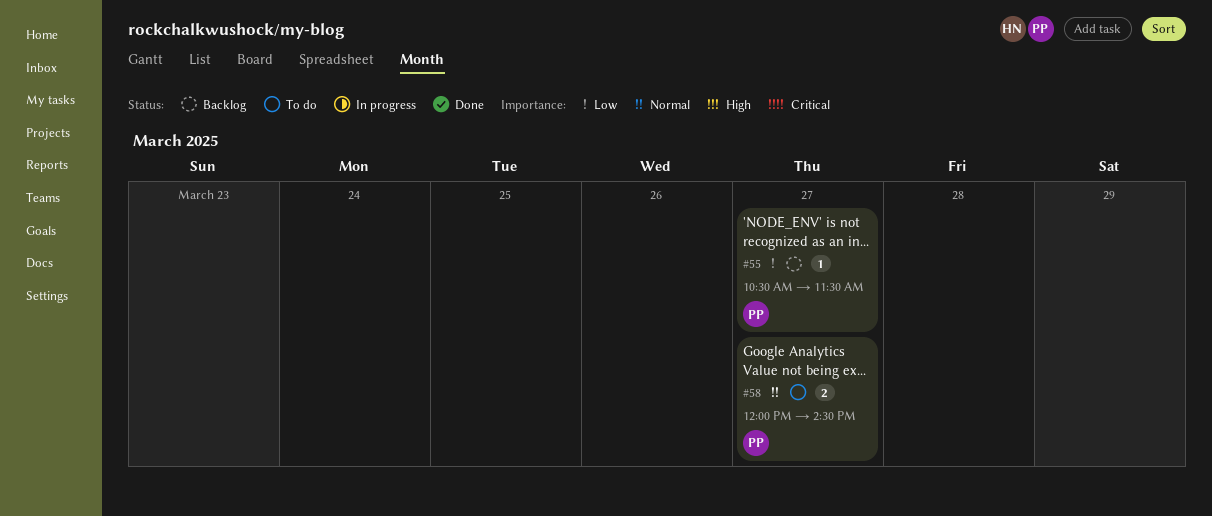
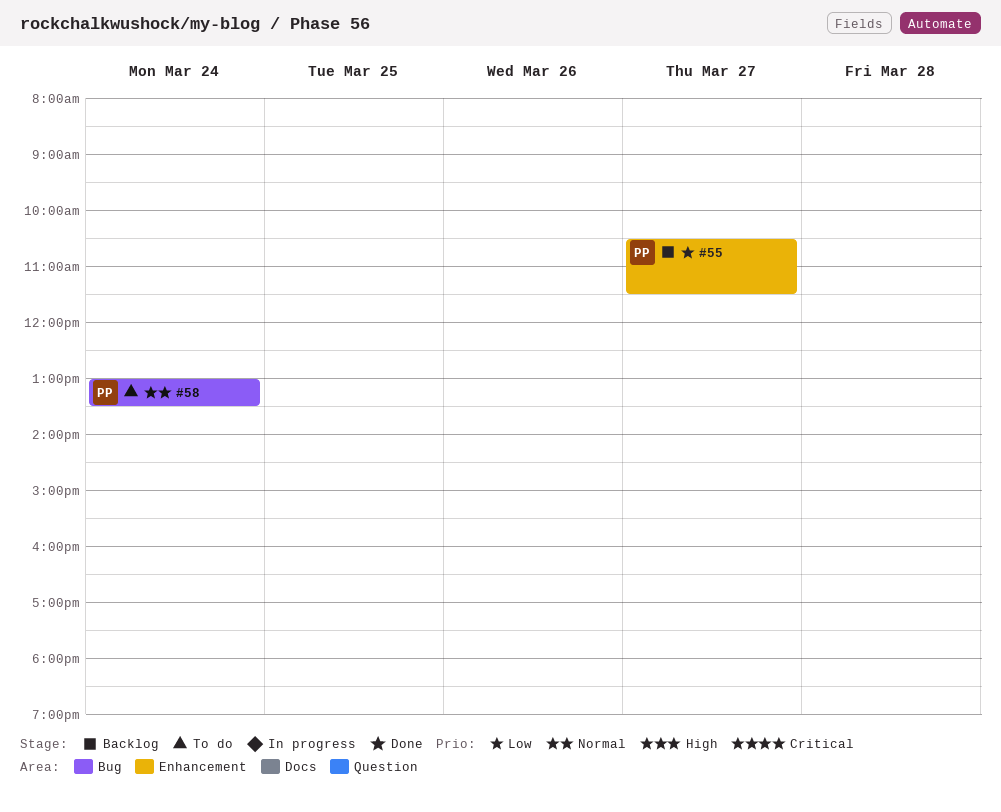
#58, day: Mar 27 -> Mar 24
#58, begins: 12:00 -> 13:00
#58, ends: 14:30 -> 13:30

